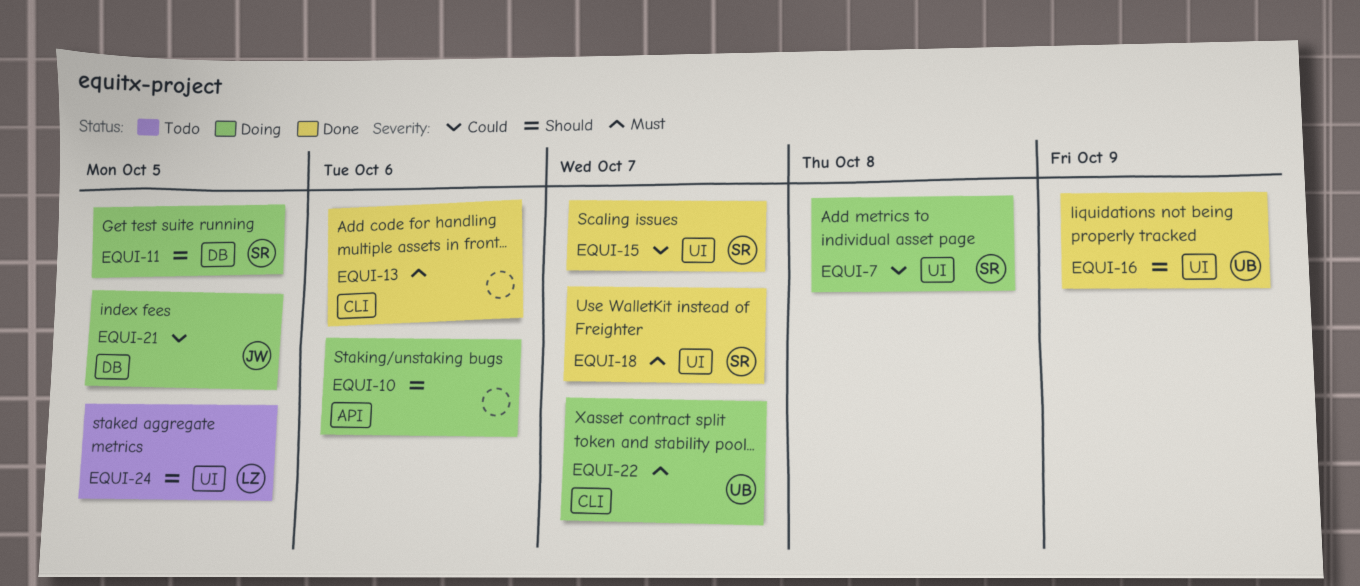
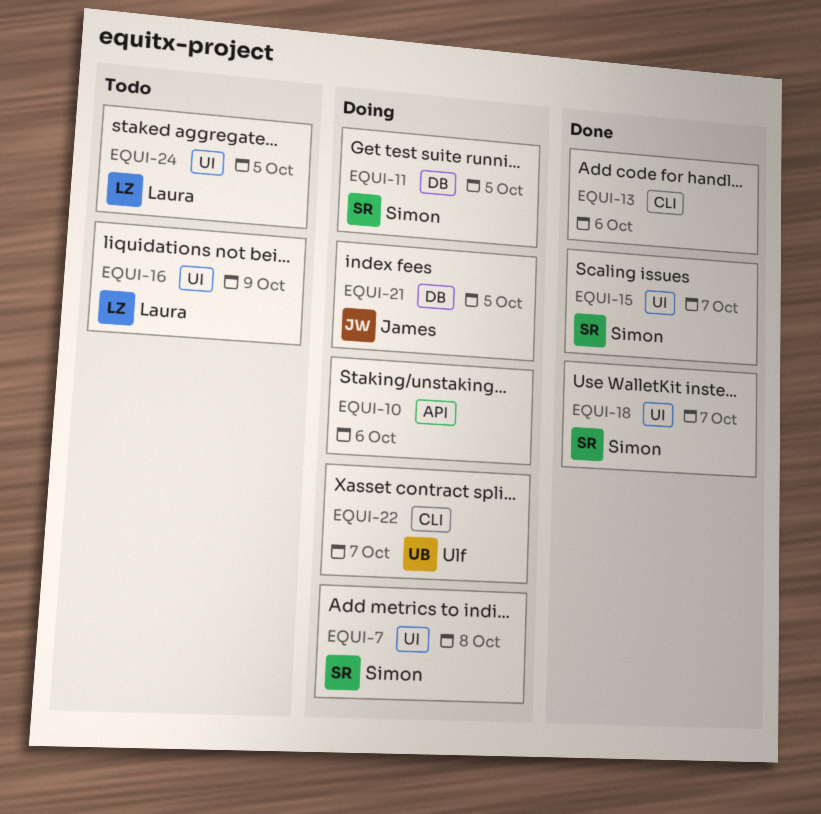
EQUI-16, status: Done -> Todo
EQUI-16, owner: Ulf -> Laura

